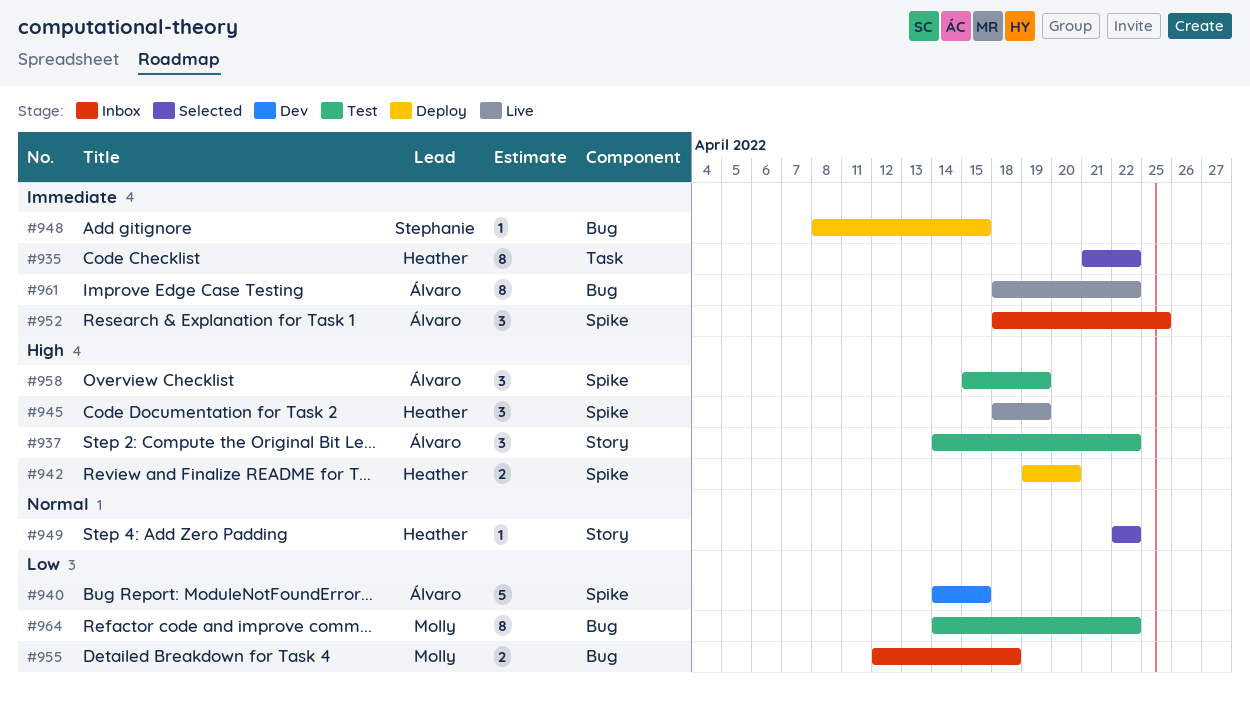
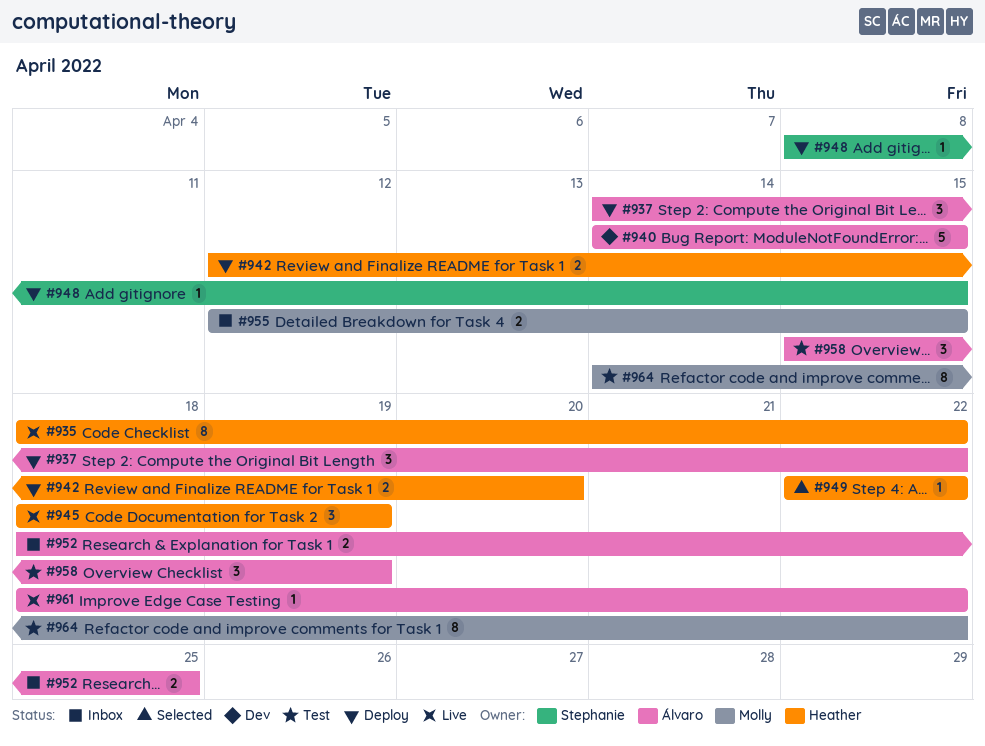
#935, status: Selected -> Live
#935, start: Apr 21 -> Apr 18
#937, status: Test -> Deploy
#942, start: Apr 19 -> Apr 12
#952, estimate: 3 -> 2
#955, due: Apr 18 -> Apr 15
#961, estimate: 8 -> 1

